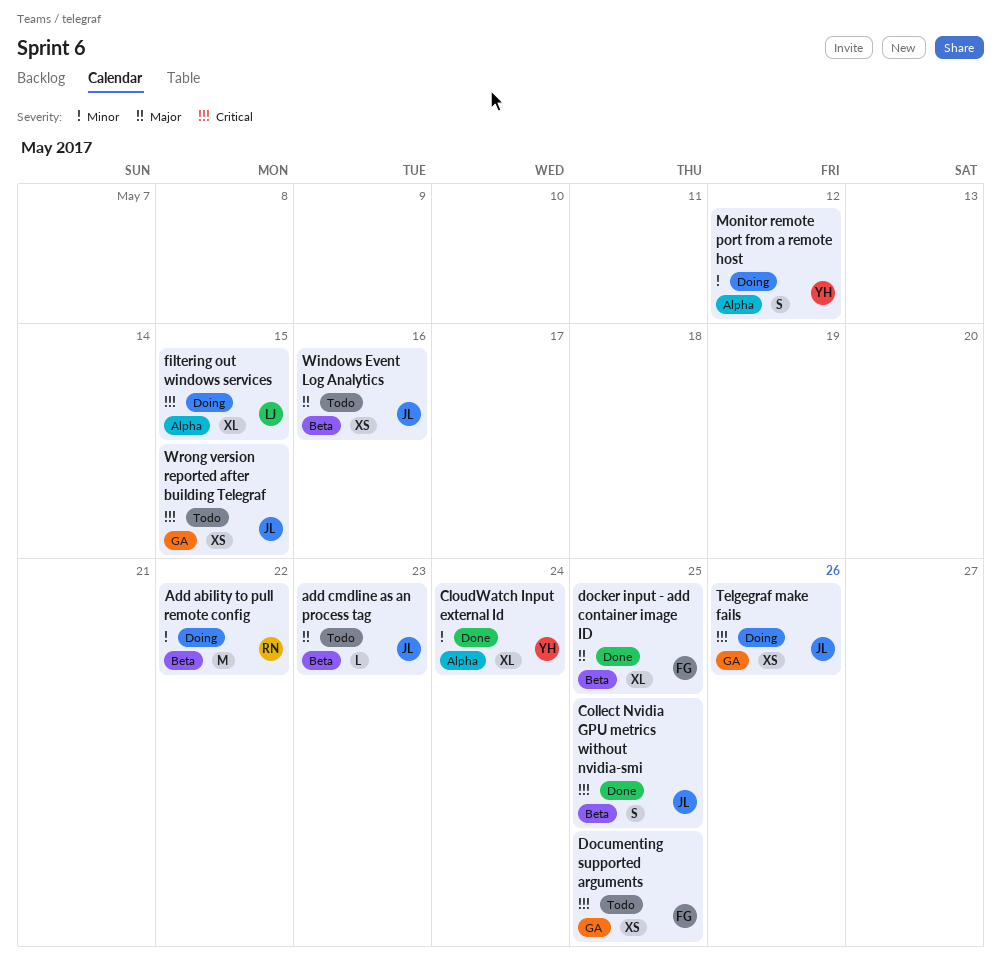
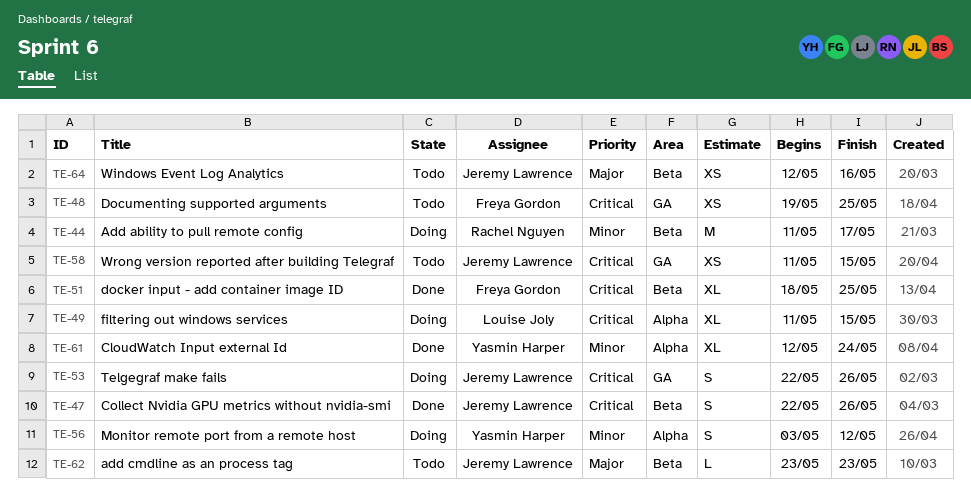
Add ability to pull remote config, due: May 22 -> May 17
Collect Nvidia GPU metrics without nvidia-smi, due: May 25 -> May 26
docker input - add container image ID, priority: Major -> Critical
Telgegraf make fails, estimate: XS -> S

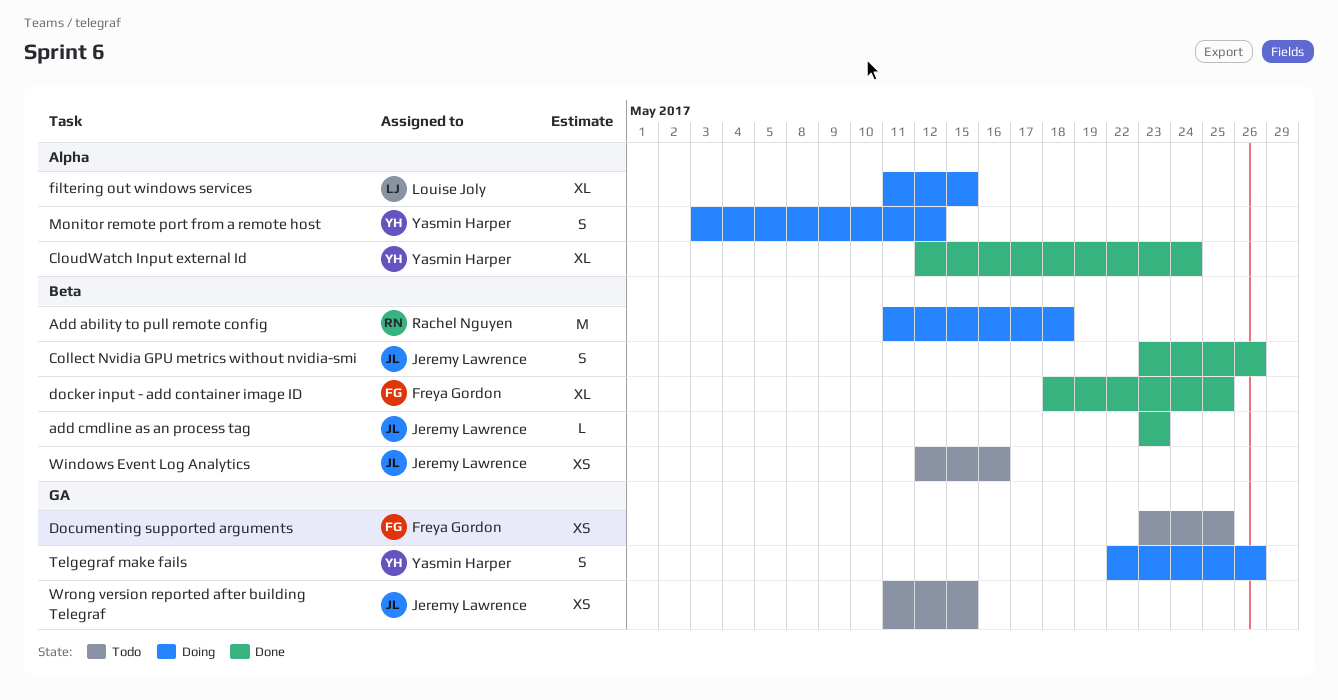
Add ability to pull remote config, due: May 17 -> May 18
add cmdline as an process tag, status: Todo -> Done
Collect Nvidia GPU metrics without nvidia-smi, start: May 22 -> May 23
Documenting supported arguments, start: May 19 -> May 23
Telgegraf make fails, owner: Jeremy Lawrence -> Yasmin Harper

